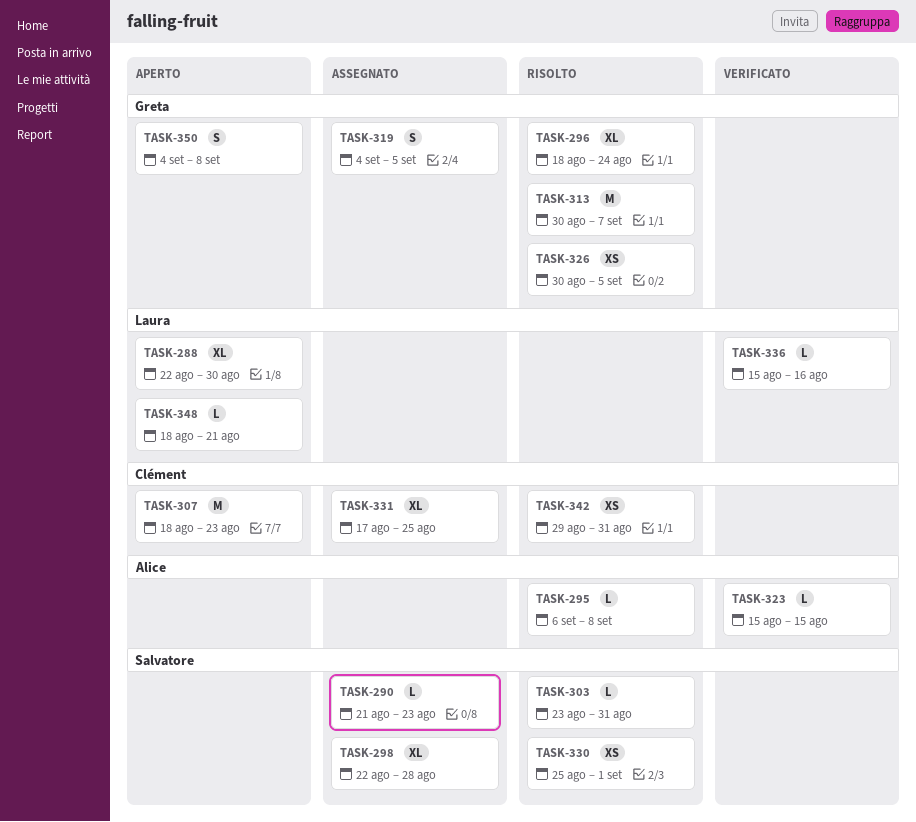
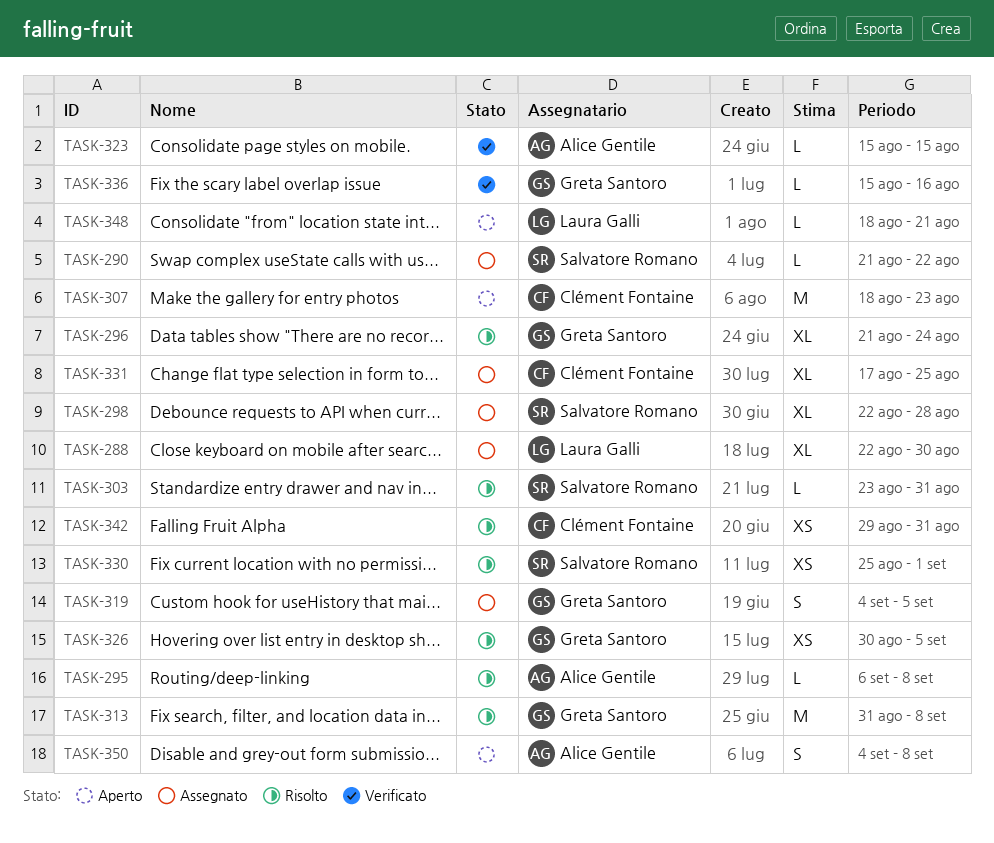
TASK-288, status: Aperto -> Assegnato
TASK-290, due: Aug 23 -> Aug 22
TASK-296, start: Aug 18 -> Aug 21
TASK-313, start: Aug 30 -> Aug 31
TASK-313, due: Sep 7 -> Sep 8
TASK-336, owner: Laura Galli -> Greta Santoro
TASK-350, owner: Greta Santoro -> Alice Gentile

